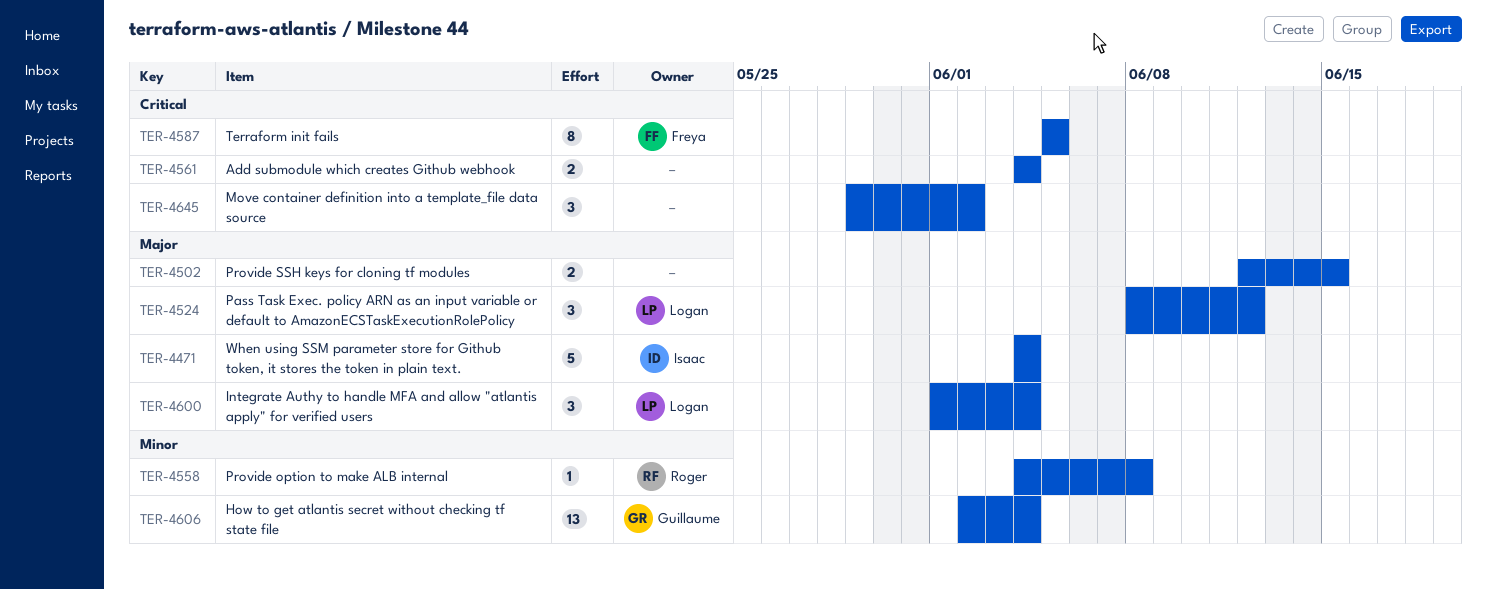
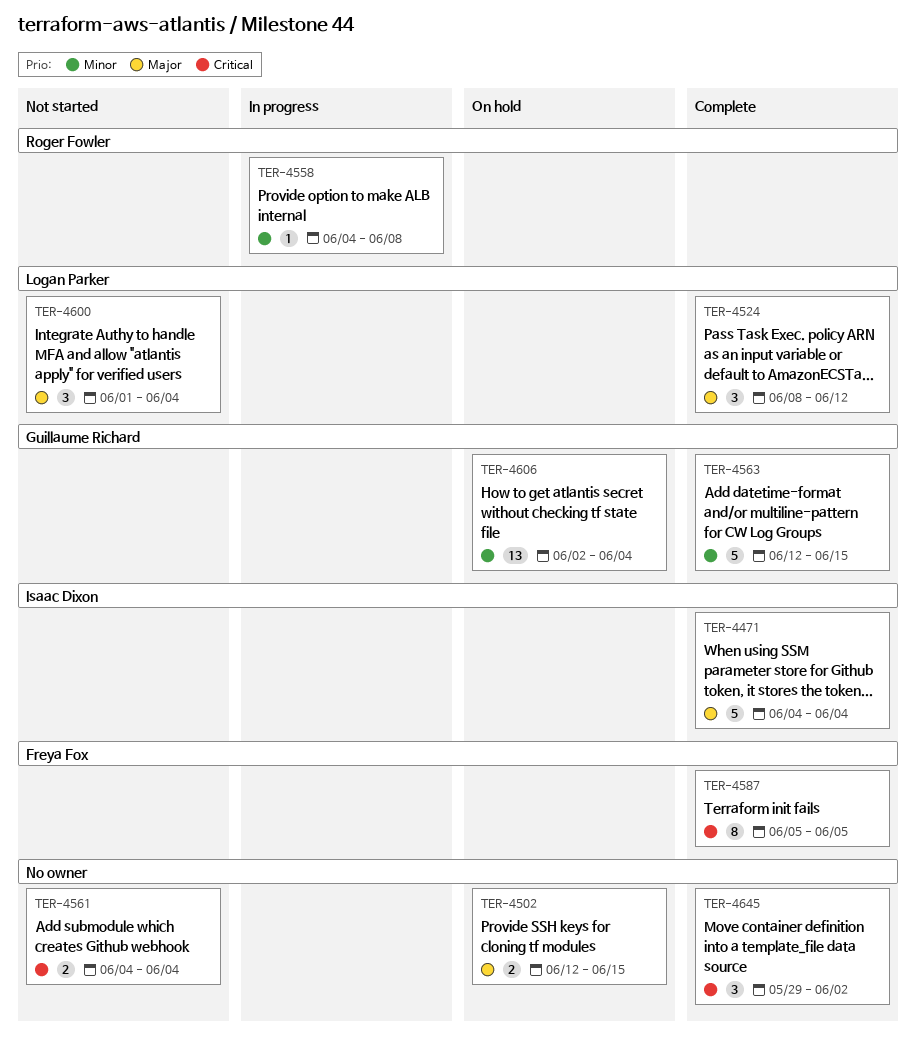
TER-4563: none -> present

